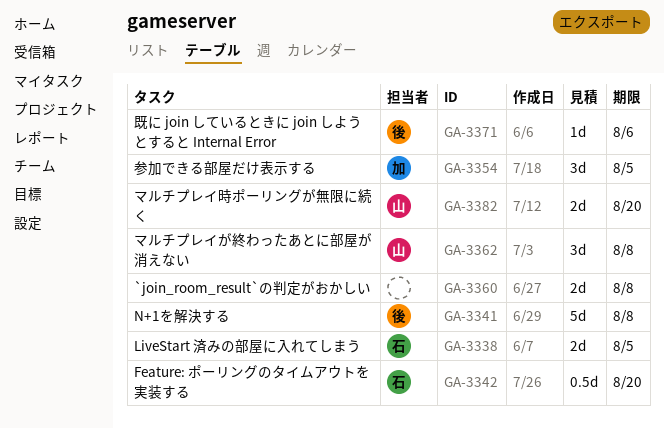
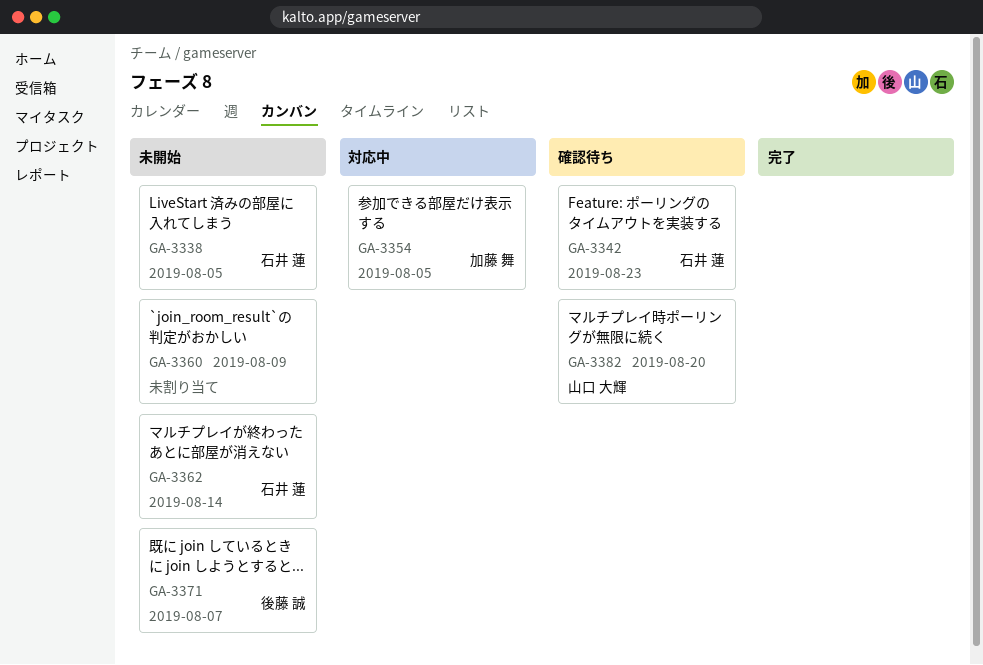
GA-3341: present -> none
GA-3342, due: Aug 20 -> Aug 23
GA-3360, due: Aug 8 -> Aug 9
GA-3362, owner: 山口 大輝 -> 石井 蓮
GA-3362, due: Aug 8 -> Aug 14
GA-3371, due: Aug 6 -> Aug 7

